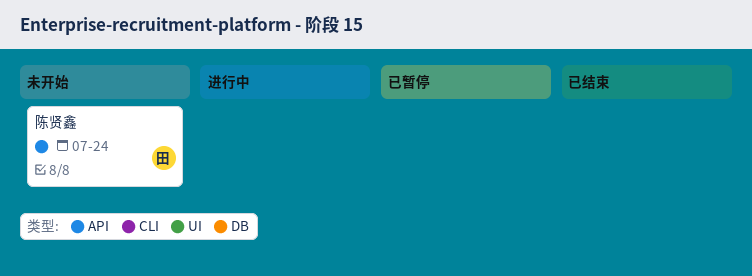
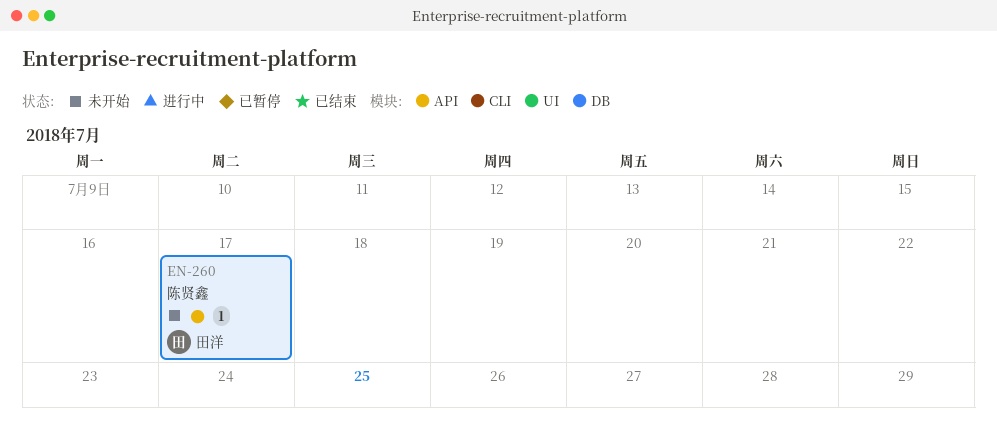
陈贤鑫, due: Jul 24 -> Jul 17

